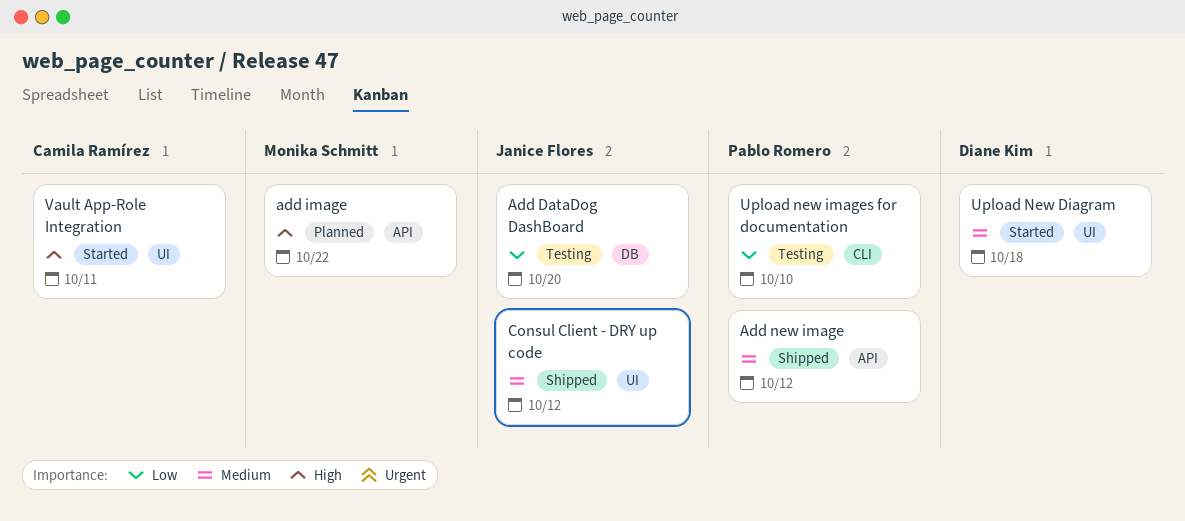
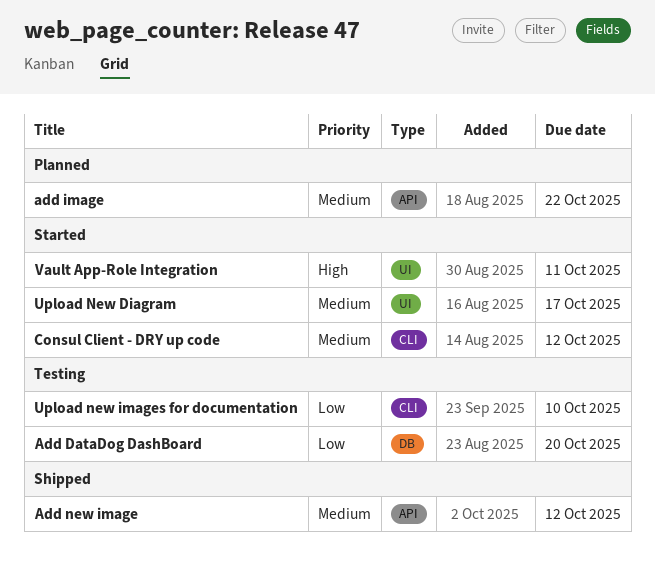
add image, priority: High -> Medium
Consul Client - DRY up code, status: Shipped -> Started
Consul Client - DRY up code, label: UI -> CLI
Upload New Diagram, due: Oct 18 -> Oct 17

